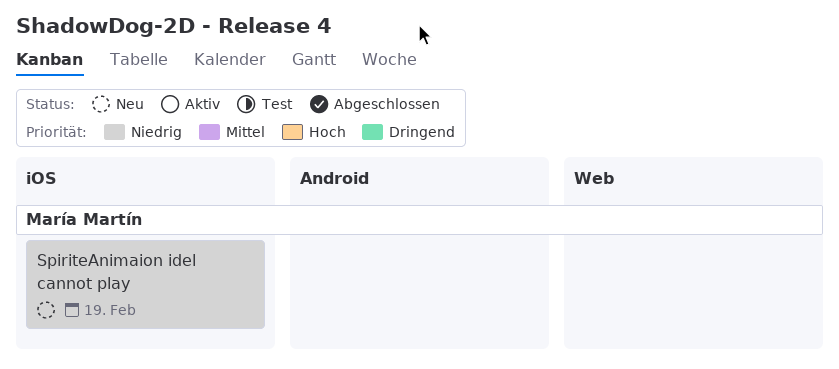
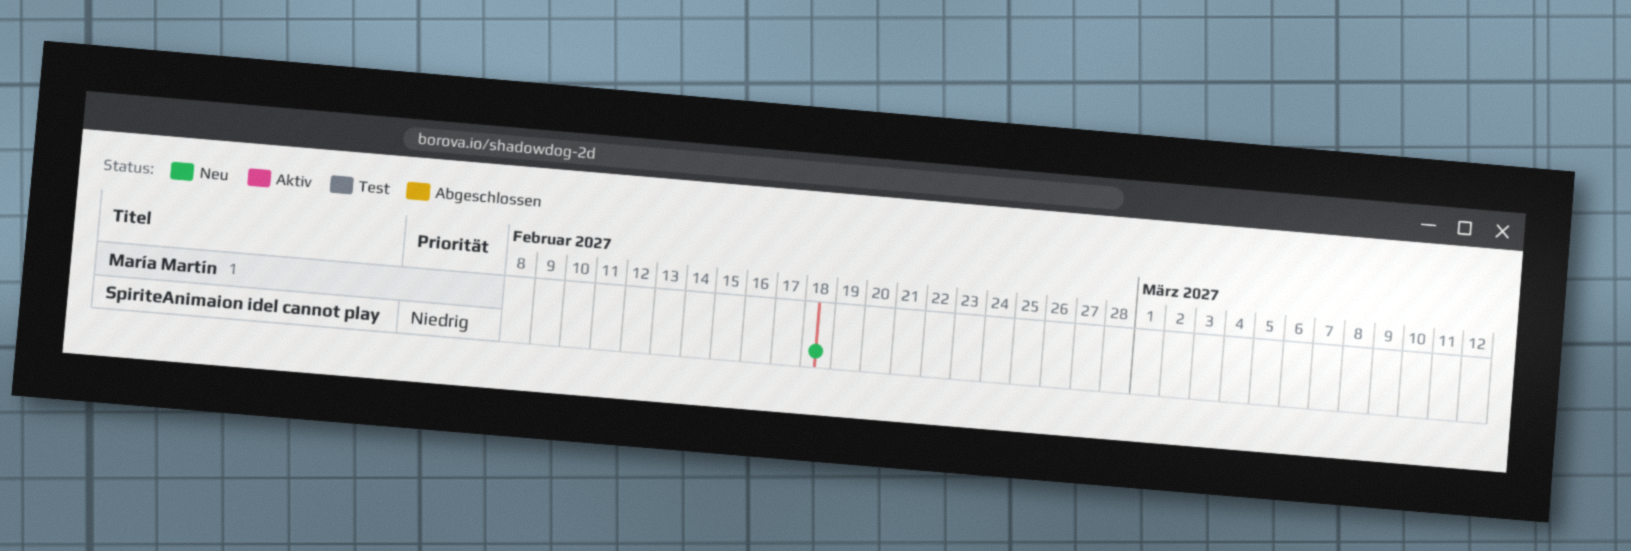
SpiriteAnimaion idel cannot play, due: Feb 19 -> Feb 18

